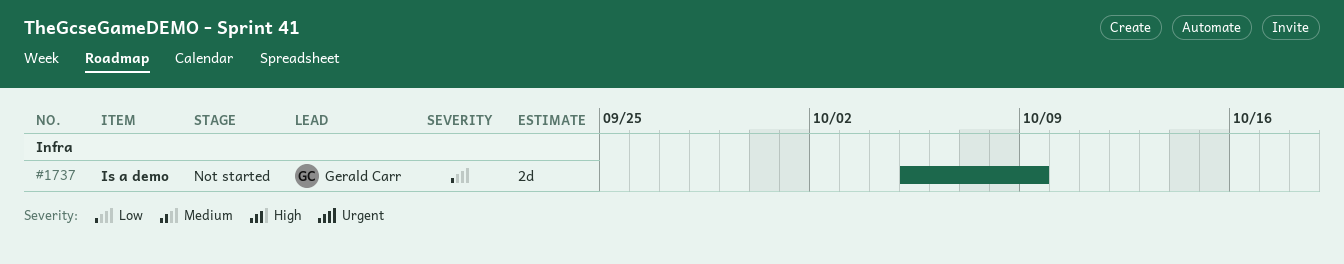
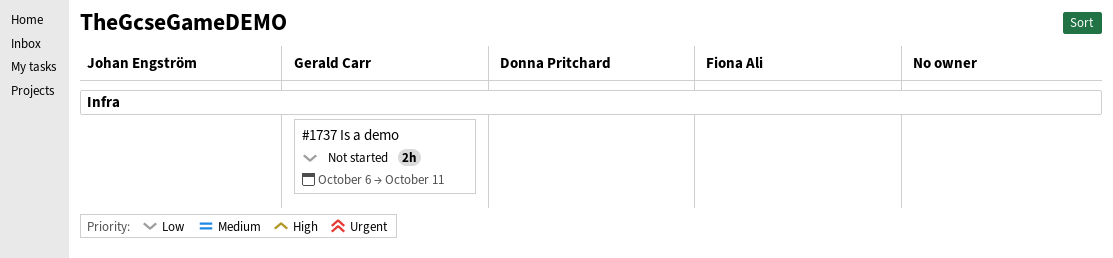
#1737, estimate: 2d -> 2h
#1737, start: Oct 5 -> Oct 6
#1737, due: Oct 9 -> Oct 11

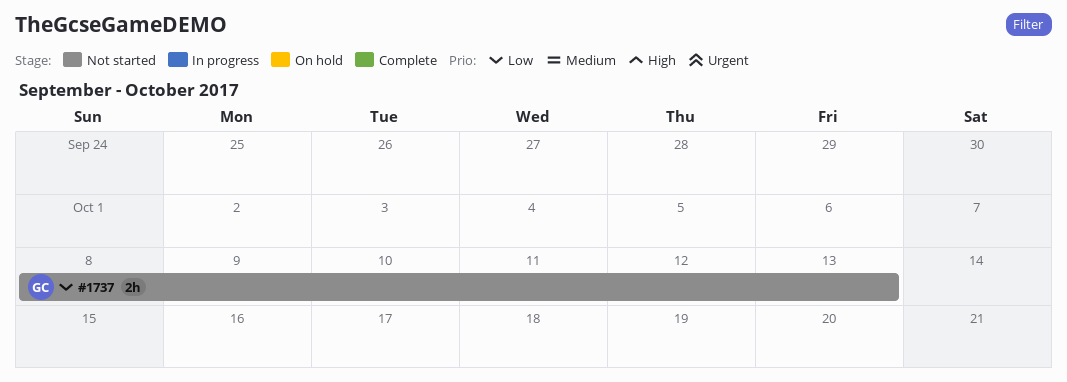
#1737, start: Oct 6 -> Oct 8
#1737, due: Oct 11 -> Oct 13

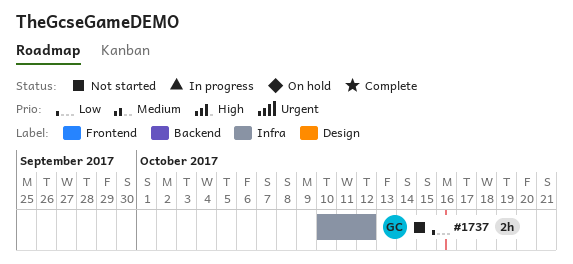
#1737, start: Oct 8 -> Oct 10
#1737, due: Oct 13 -> Oct 12

